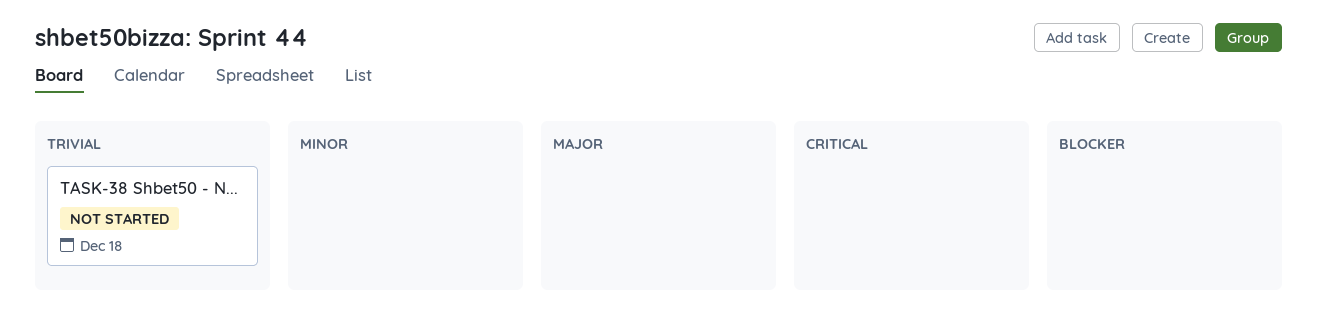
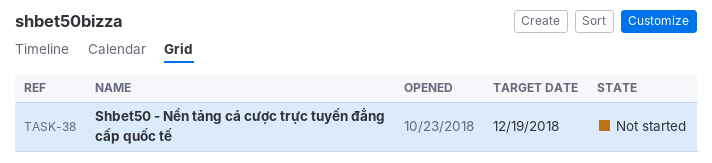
TASK-38, due: Dec 18 -> Dec 19

